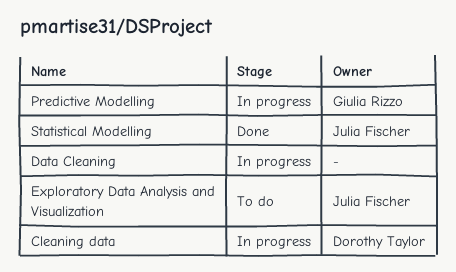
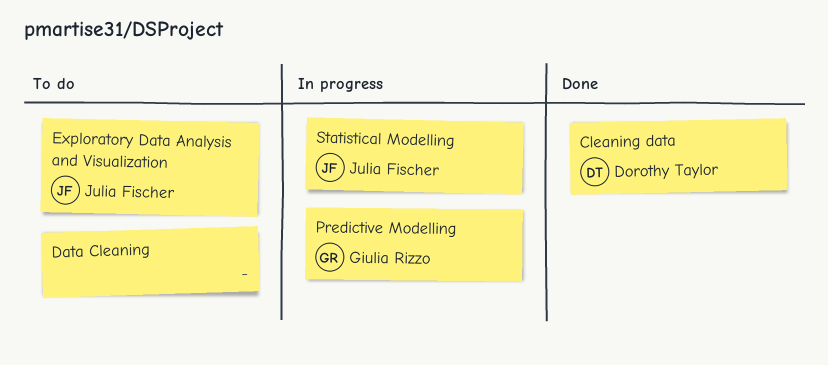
Cleaning data, status: In progress -> Done
Data Cleaning, status: In progress -> To do
Statistical Modelling, status: Done -> In progress

